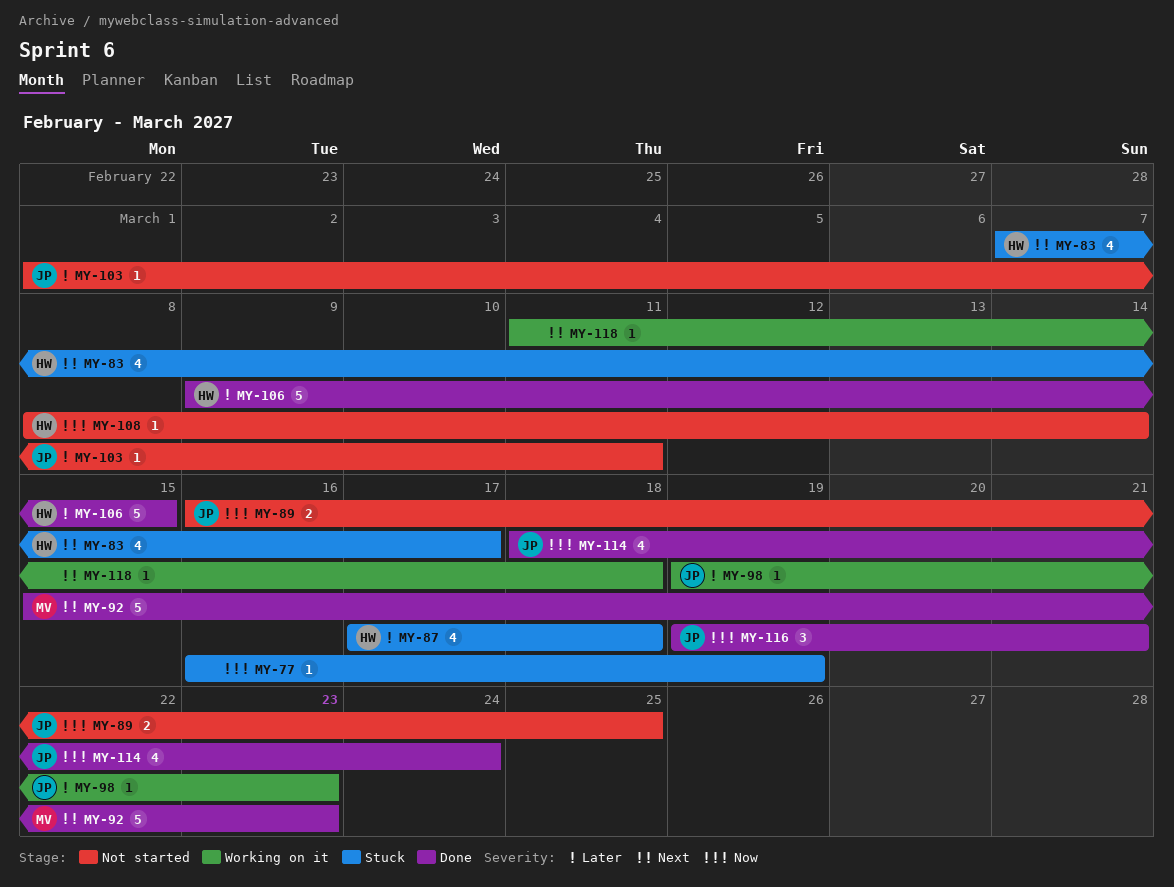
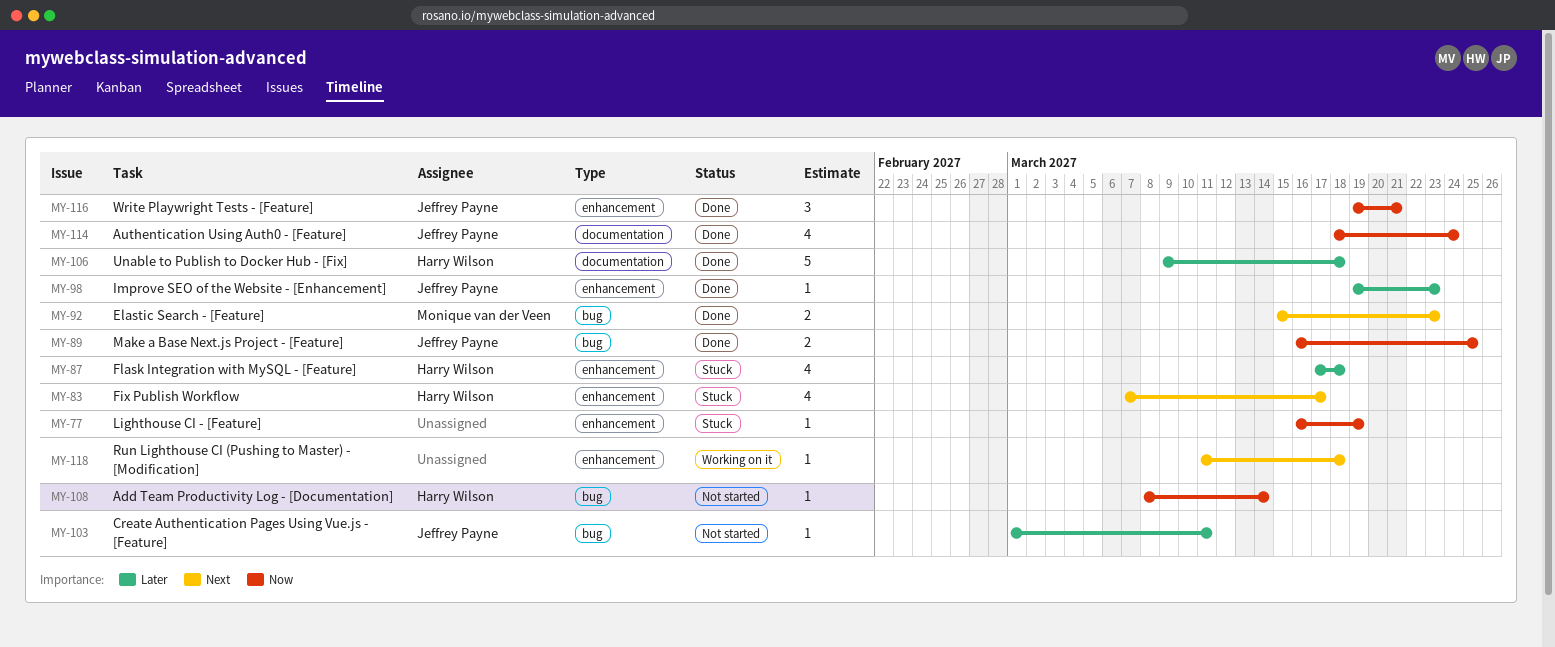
MY-89, status: Not started -> Done
MY-92, estimate: 5 -> 2
MY-98, status: Working on it -> Done
MY-106, due: Mar 15 -> Mar 18

